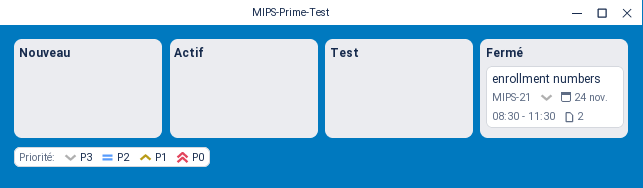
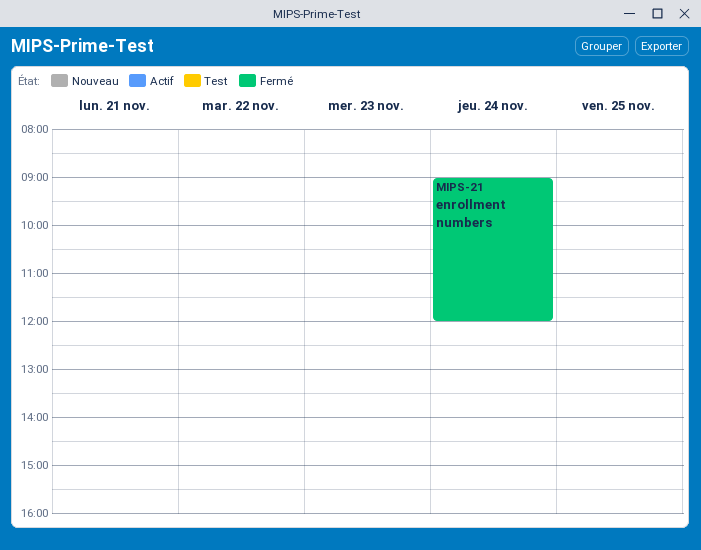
MIPS-21, begins: 08:30 -> 09:00
MIPS-21, ends: 11:30 -> 12:00

